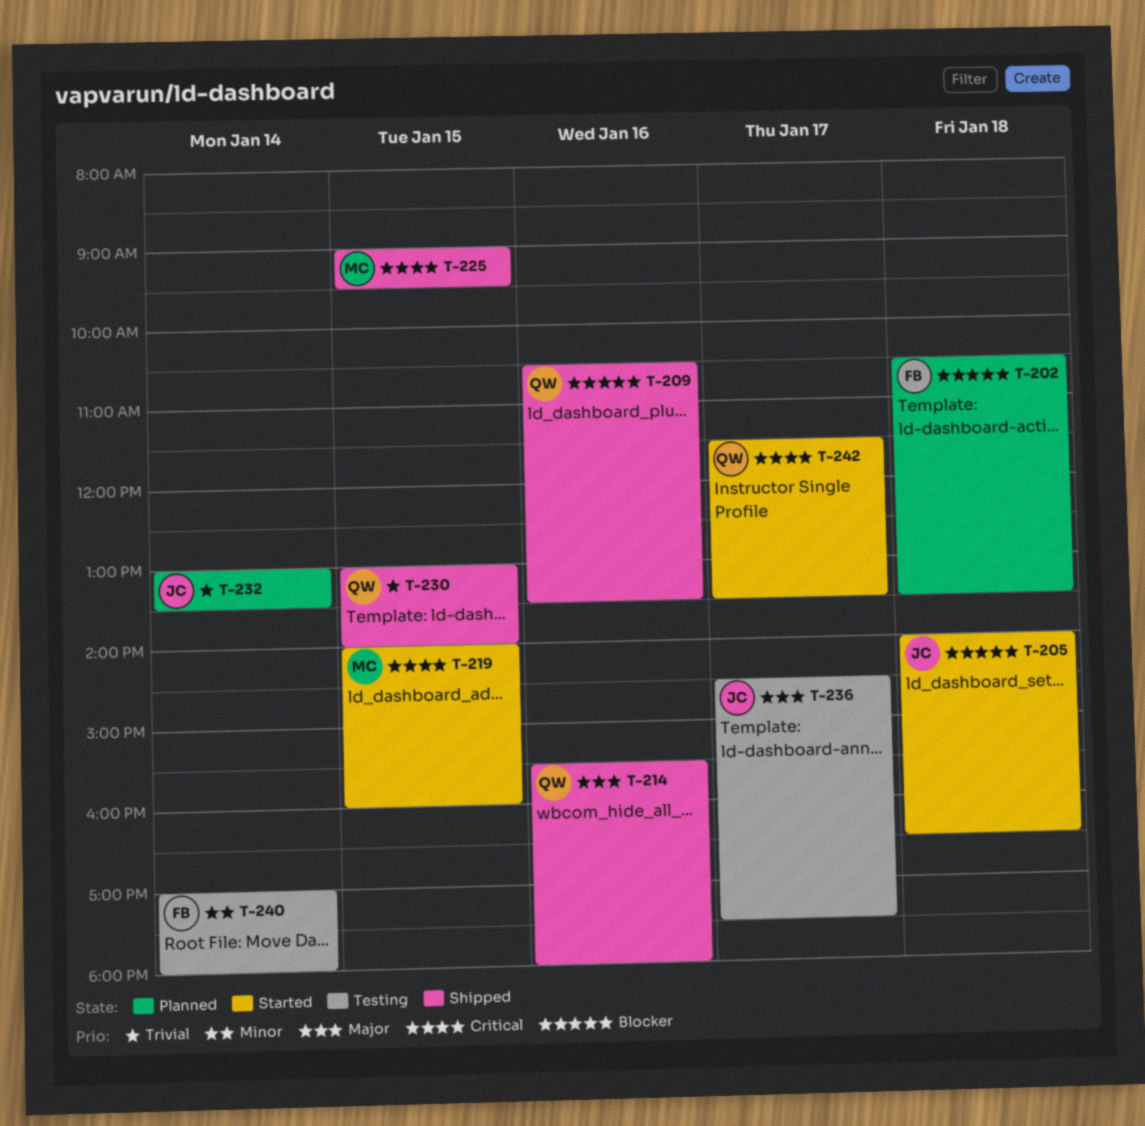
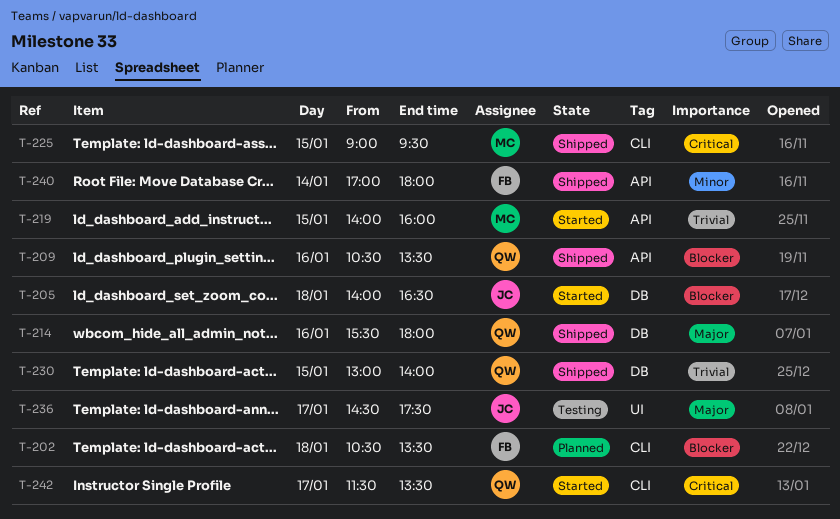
T-219, priority: Critical -> Trivial
T-232: present -> none
T-240, status: Testing -> Shipped

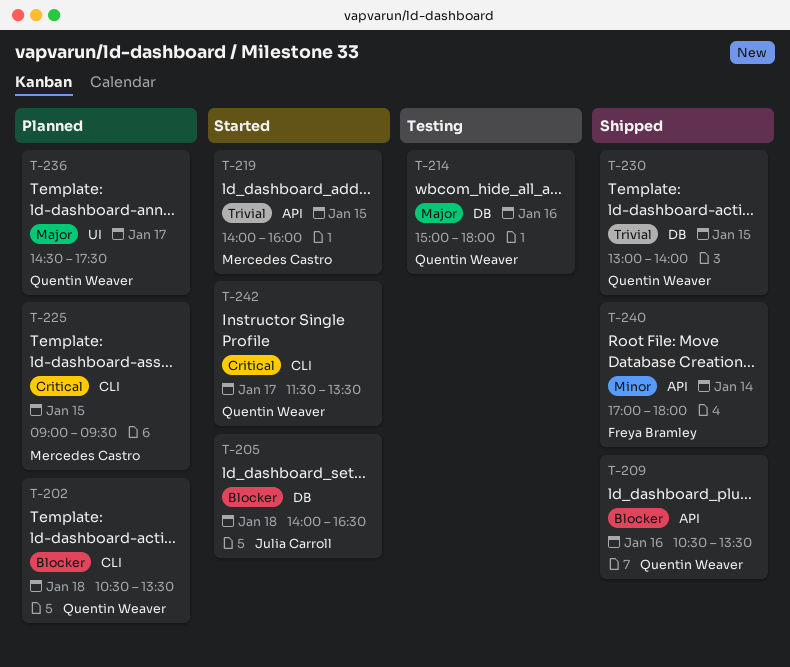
T-202, owner: Freya Bramley -> Quentin Weaver
T-214, status: Shipped -> Testing
T-214, begins: 15:30 -> 15:00
T-225, status: Shipped -> Planned
T-236, status: Testing -> Planned
T-236, owner: Julia Carroll -> Quentin Weaver

